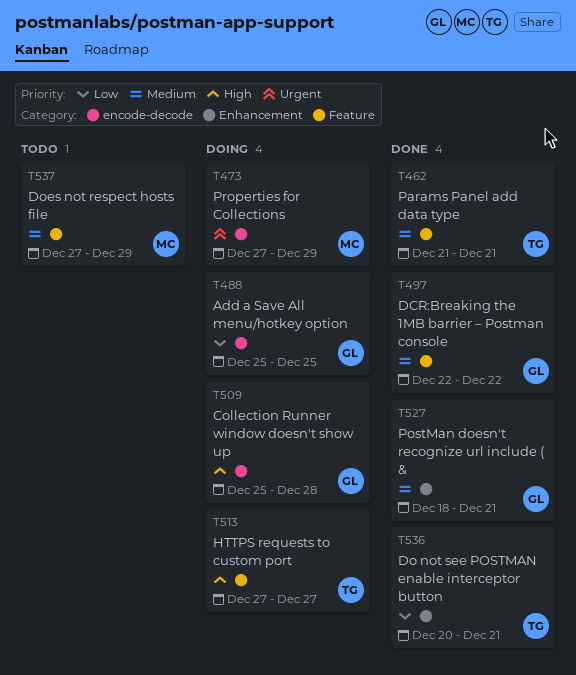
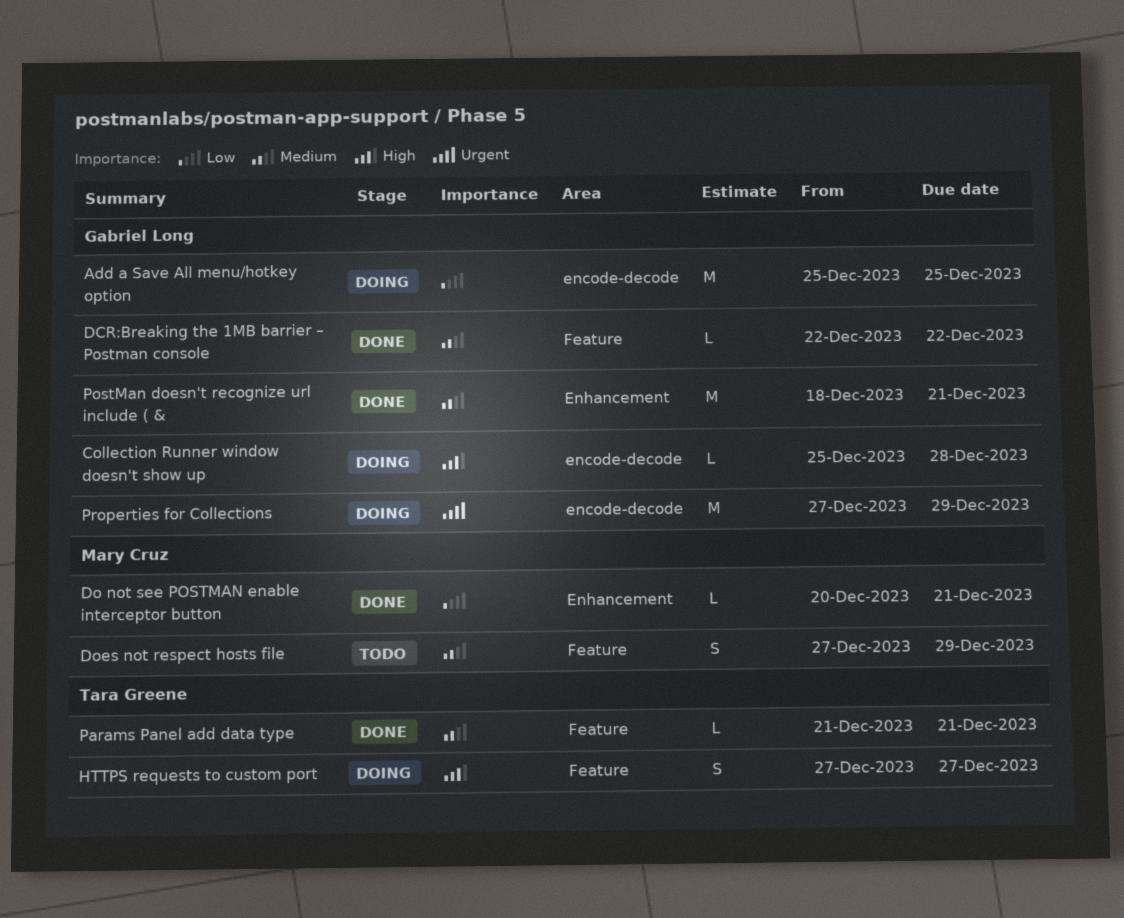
Do not see POSTMAN enable interceptor button, owner: Tara Greene -> Mary Cruz
Properties for Collections, owner: Mary Cruz -> Gabriel Long

